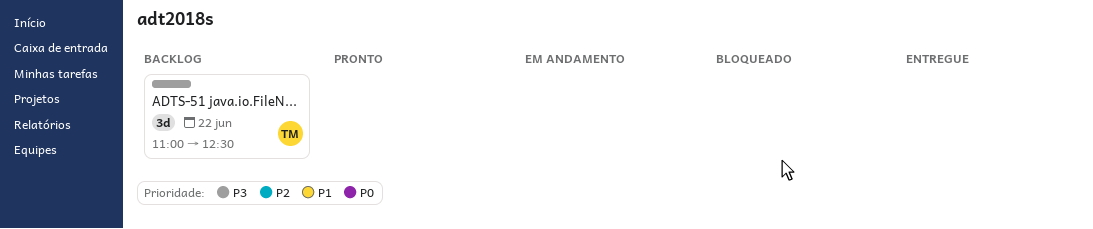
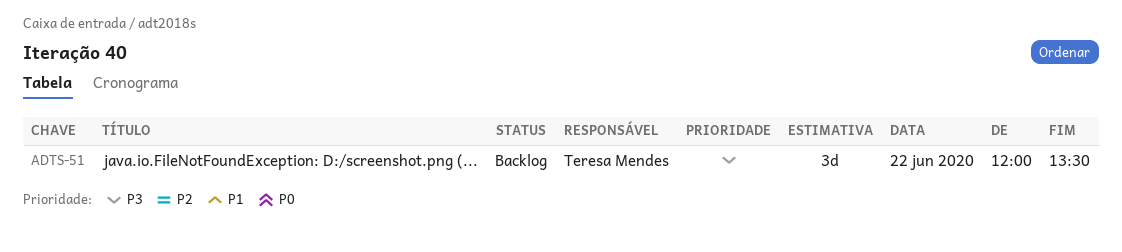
ADTS-51, begins: 11:00 -> 12:00
ADTS-51, ends: 12:30 -> 13:30

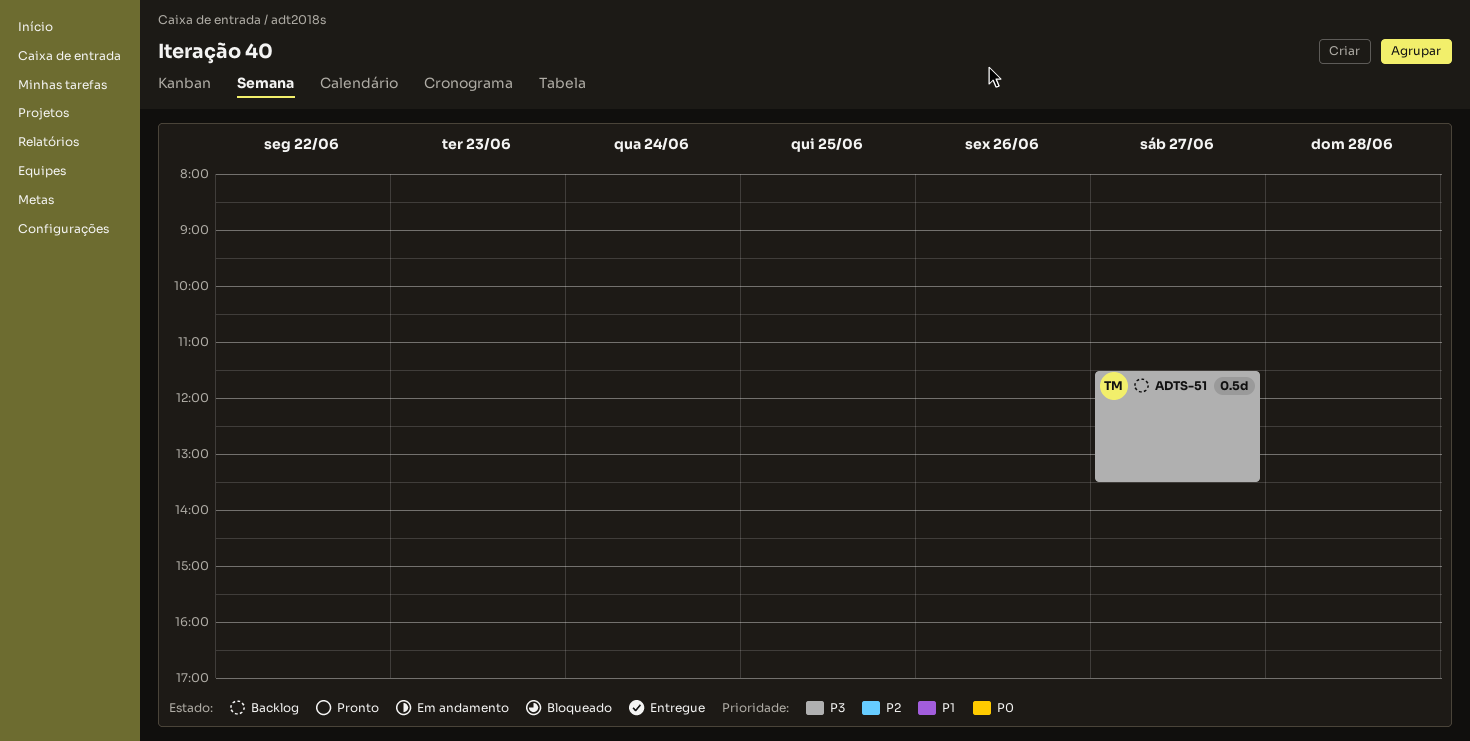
ADTS-51, estimate: 3d -> 0.5d
ADTS-51, day: Jun 22 -> Jun 27
ADTS-51, begins: 12:00 -> 11:30

